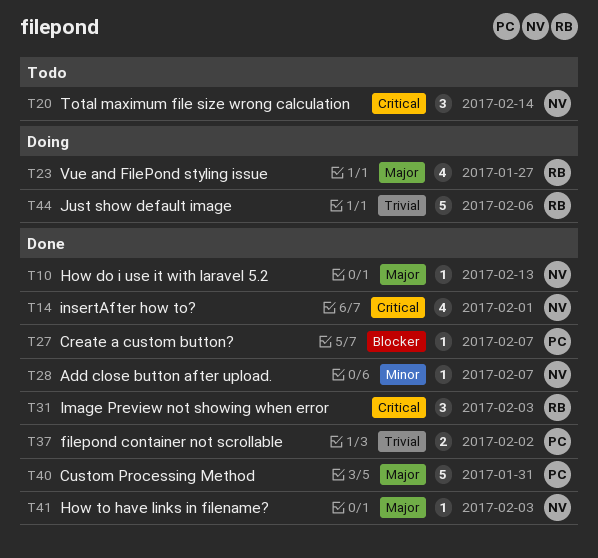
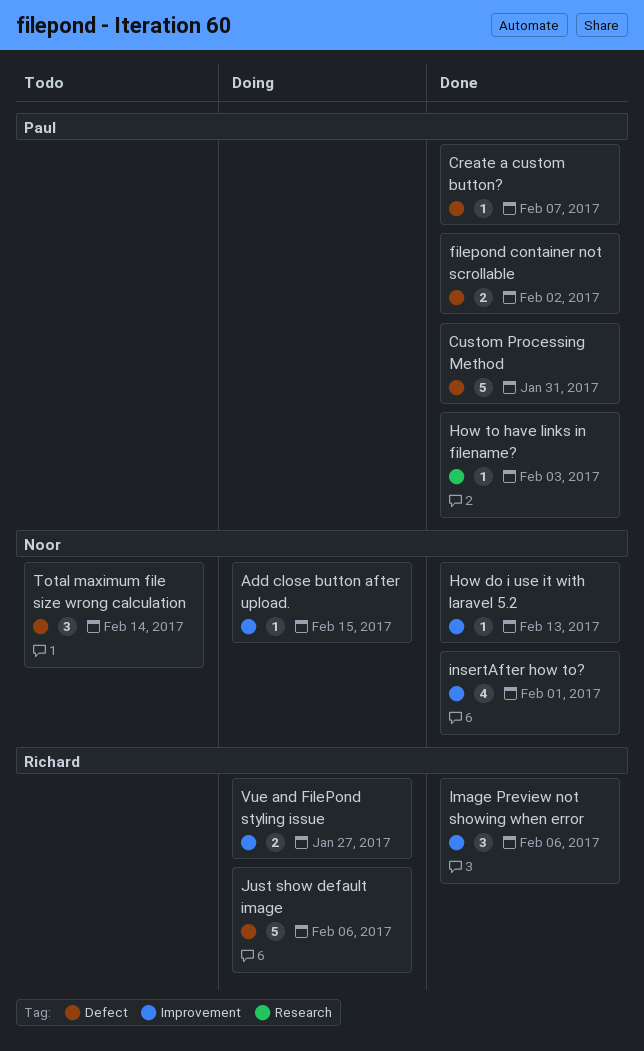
Add close button after upload., status: Done -> Doing
Add close button after upload., due: Feb 7 -> Feb 15
How to have links in filename?, owner: Noor -> Paul
Image Preview not showing when error, due: Feb 3 -> Feb 6
Vue and FilePond styling issue, estimate: 4 -> 2

